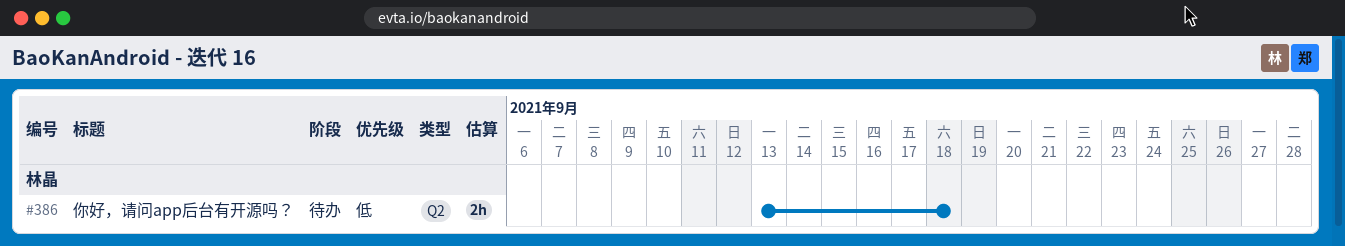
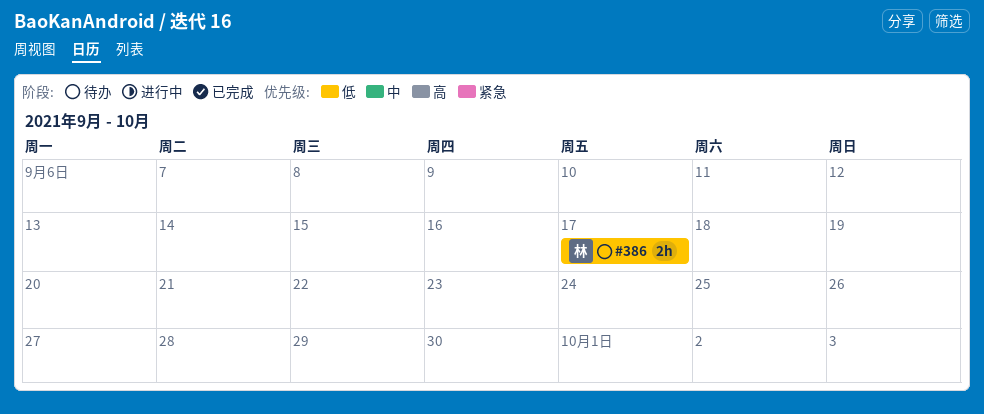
#386, start: Sep 13 -> Sep 17
#386, due: Sep 18 -> Sep 17

